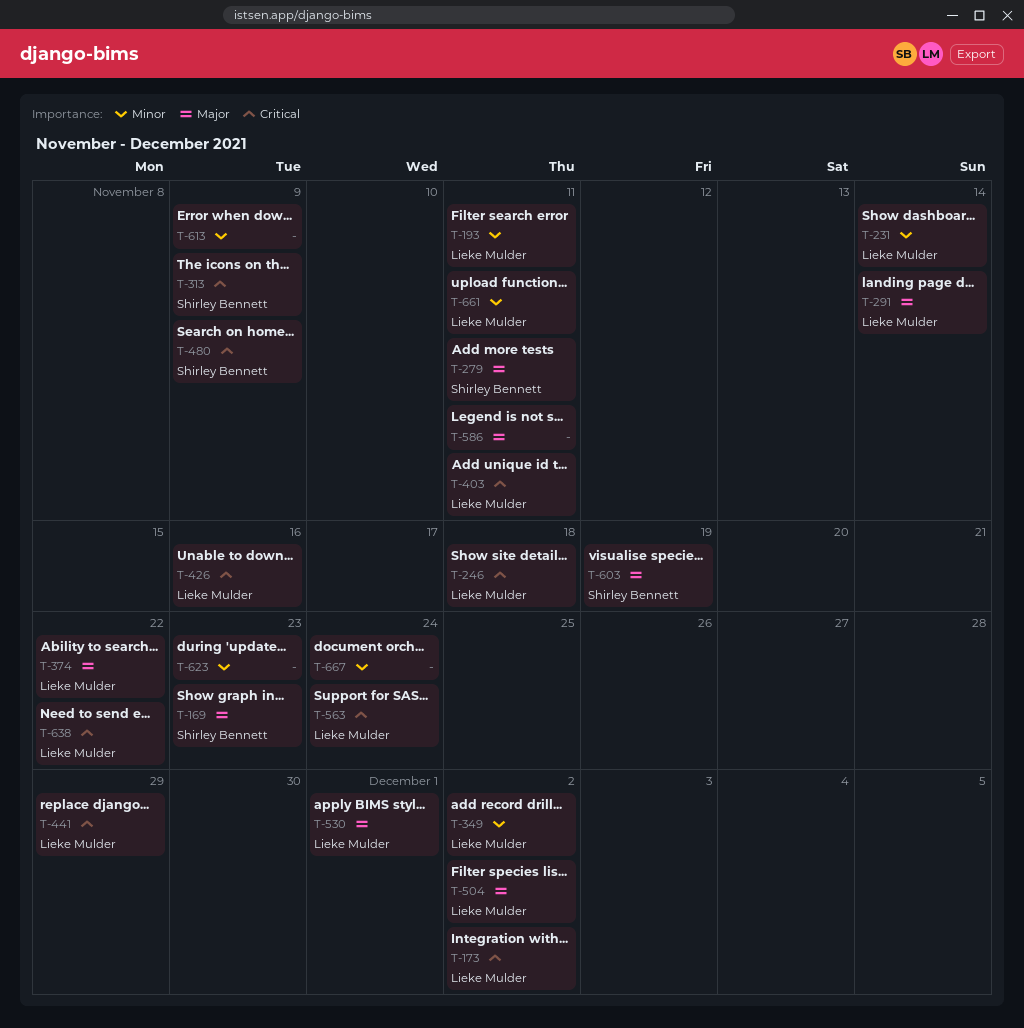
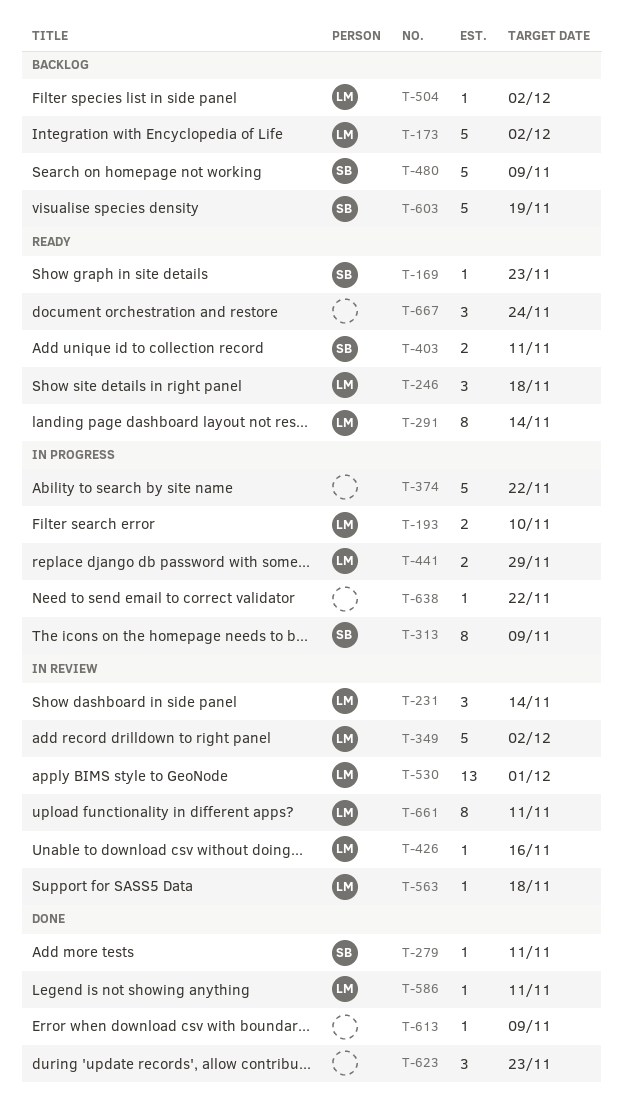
T-193, due: Nov 11 -> Nov 10
T-374, owner: Lieke Mulder -> none
T-403, owner: Lieke Mulder -> Shirley Bennett
T-563, due: Nov 24 -> Nov 18
T-586, owner: none -> Lieke Mulder
T-638, owner: Lieke Mulder -> none

